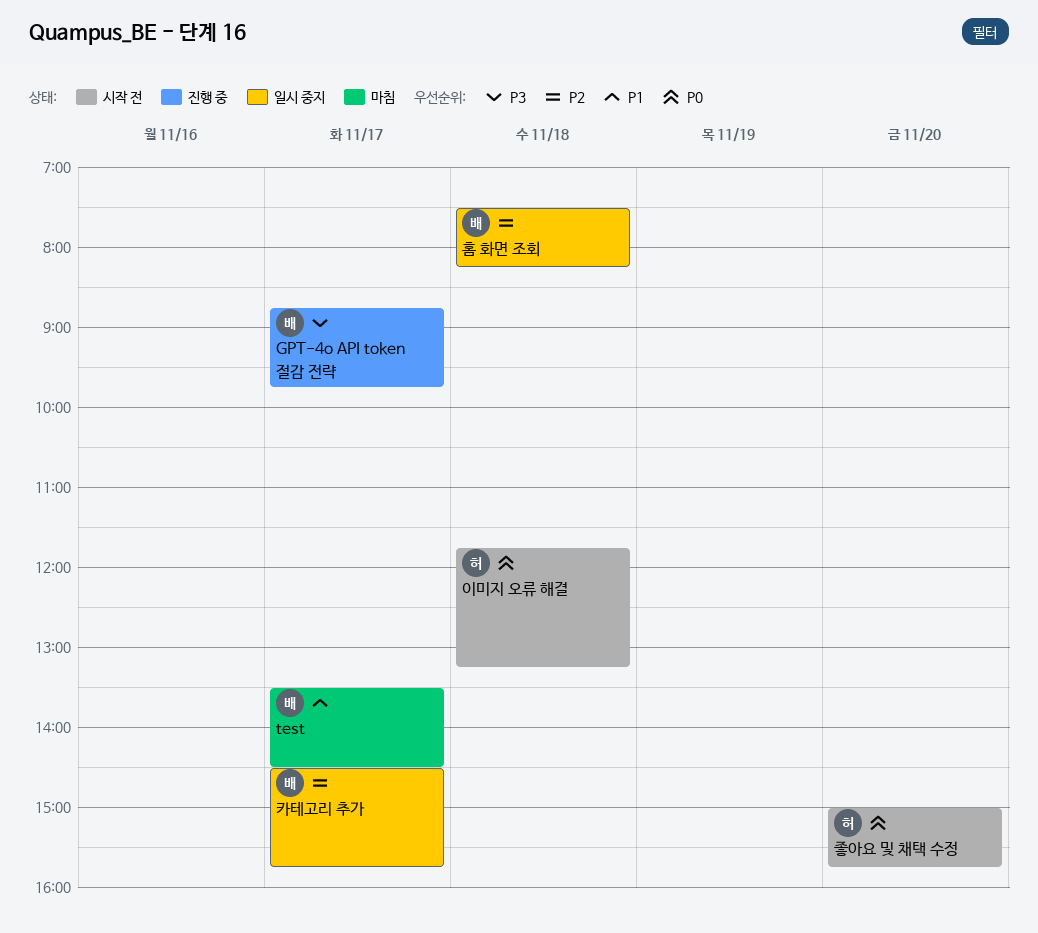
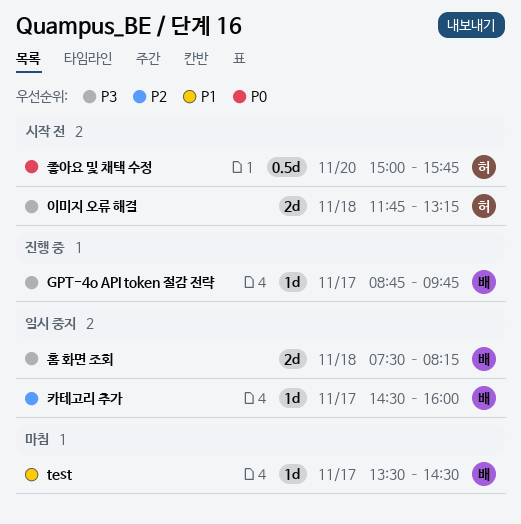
이미지 오류 해결, priority: P0 -> P3
카테고리 추가, ends: 15:45 -> 16:00
홈 화면 조회, priority: P2 -> P3

